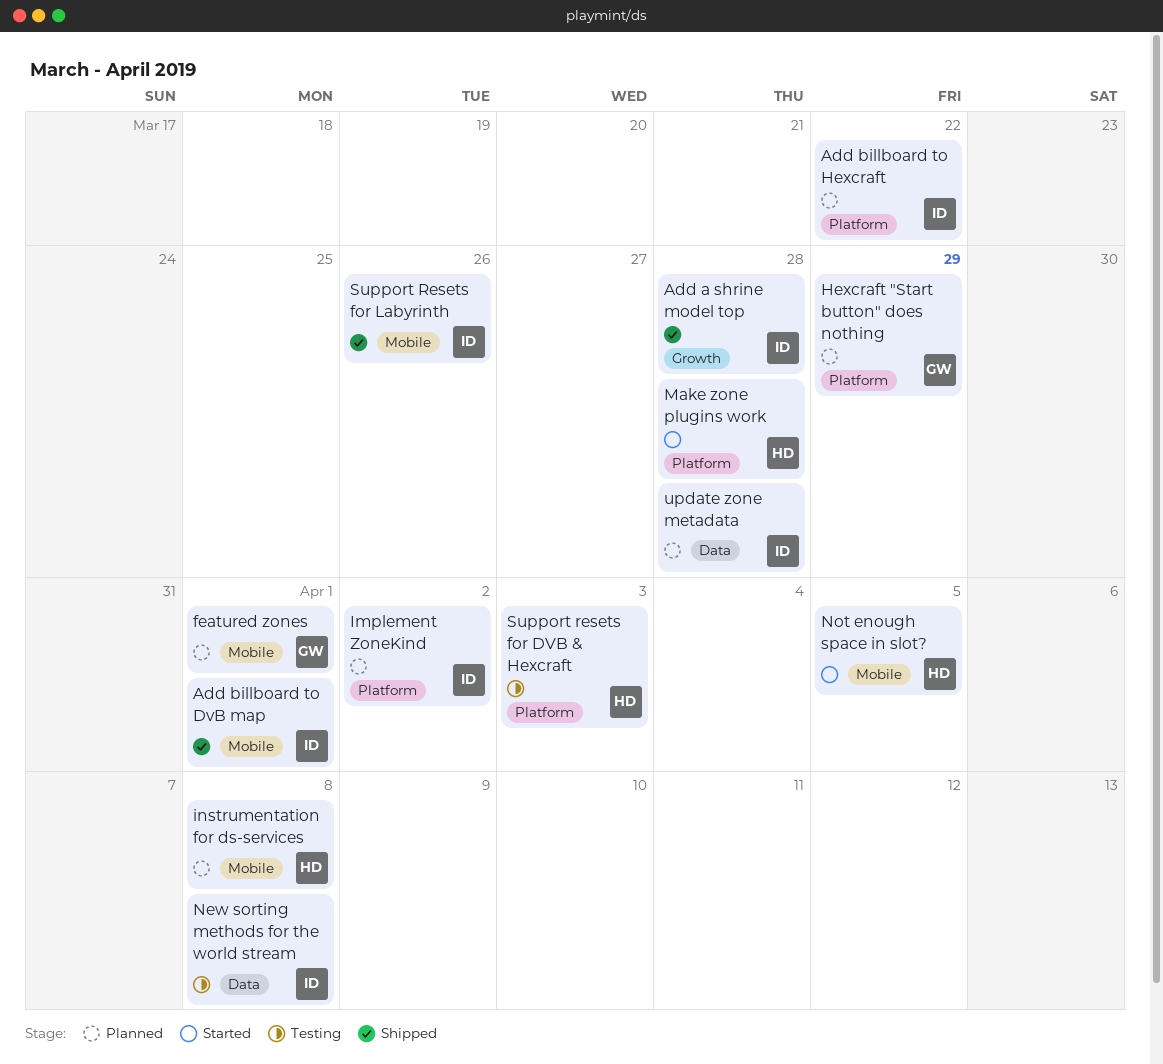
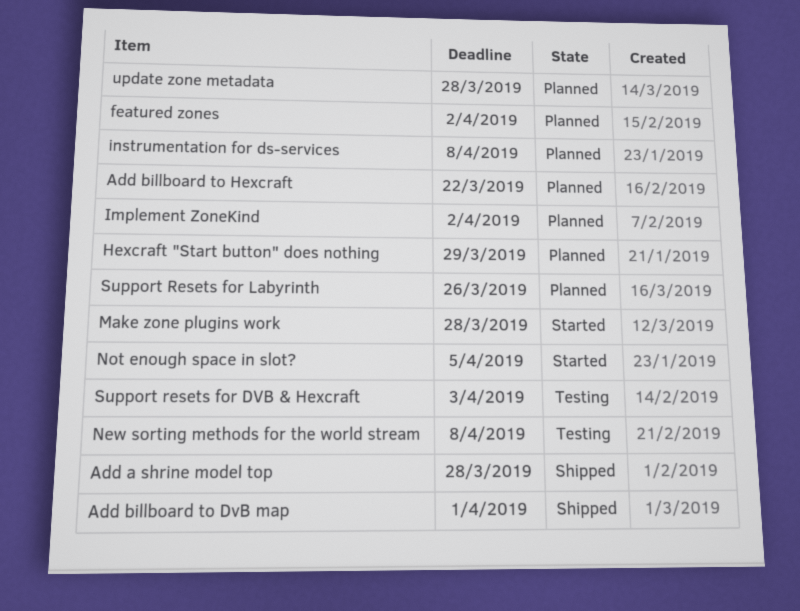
featured zones, due: Apr 1 -> Apr 2
Support Resets for Labyrinth, status: Shipped -> Planned

